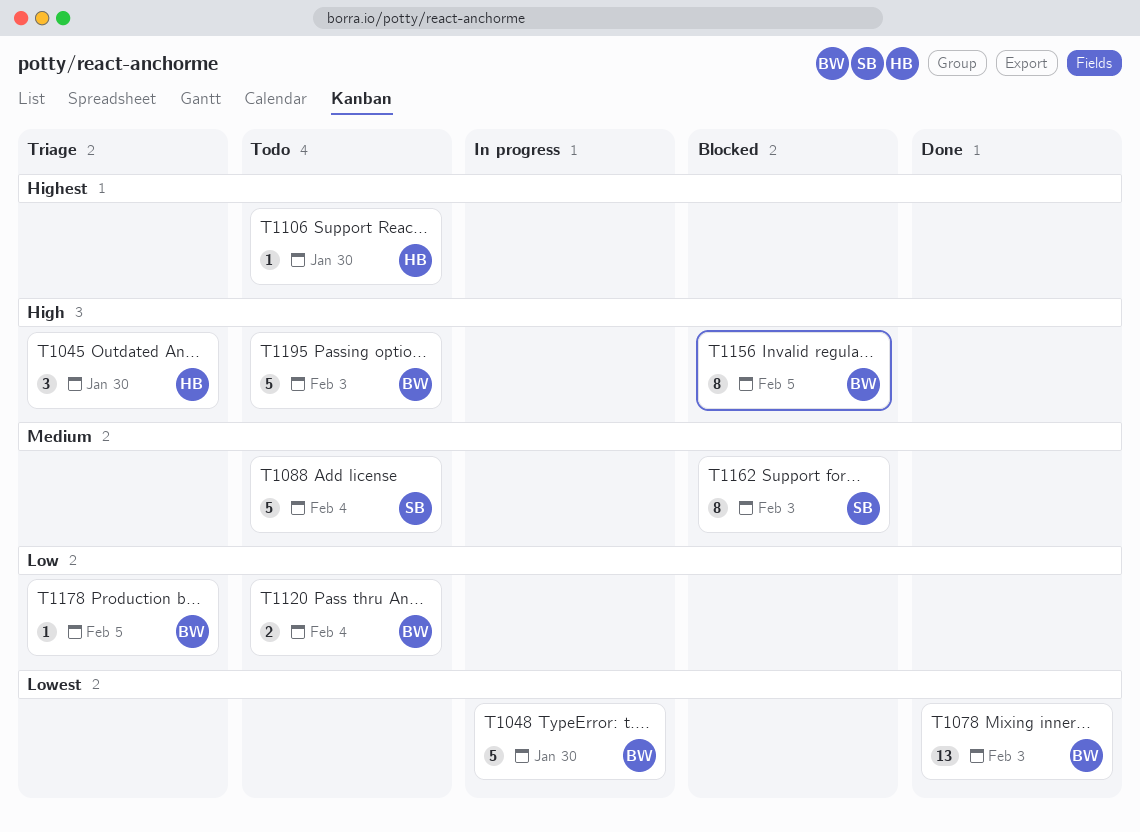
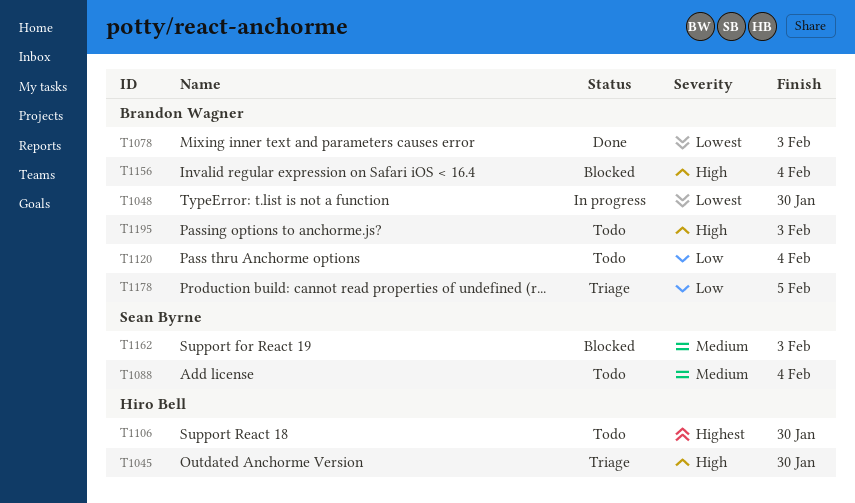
T1156, due: Feb 5 -> Feb 4

